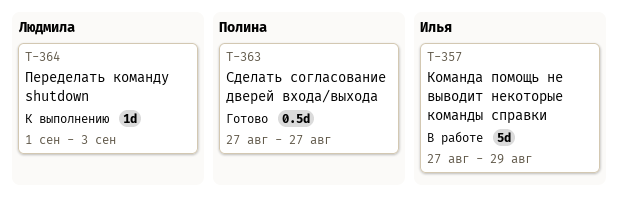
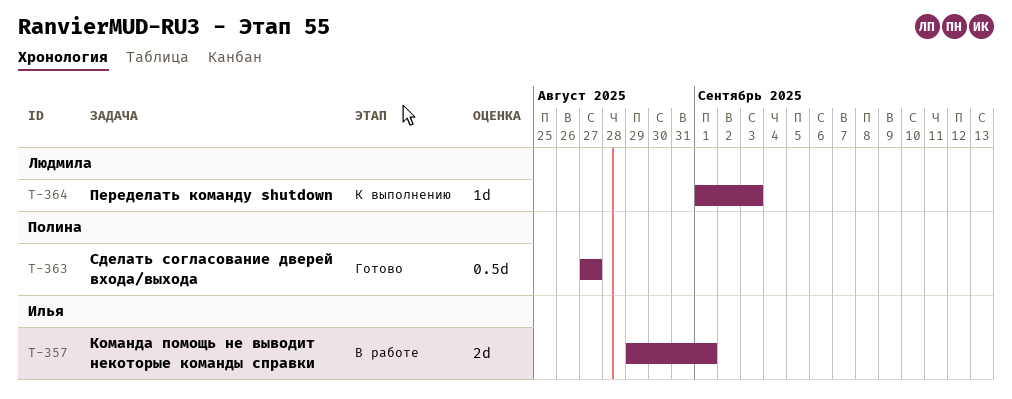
T-357, estimate: 5d -> 2d
T-357, start: Aug 27 -> Aug 29
T-357, due: Aug 29 -> Sep 1

